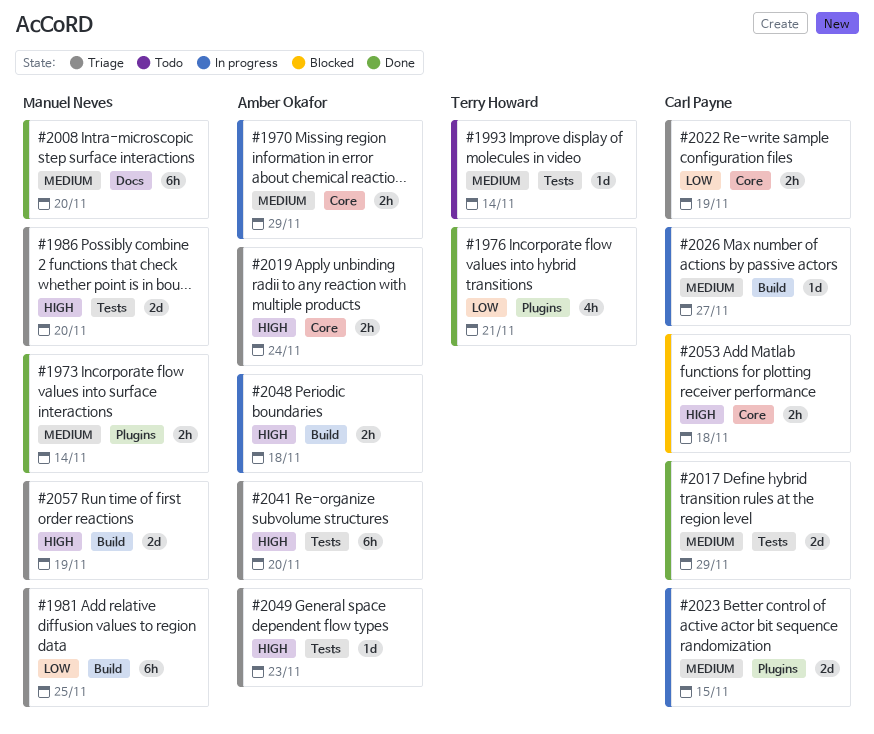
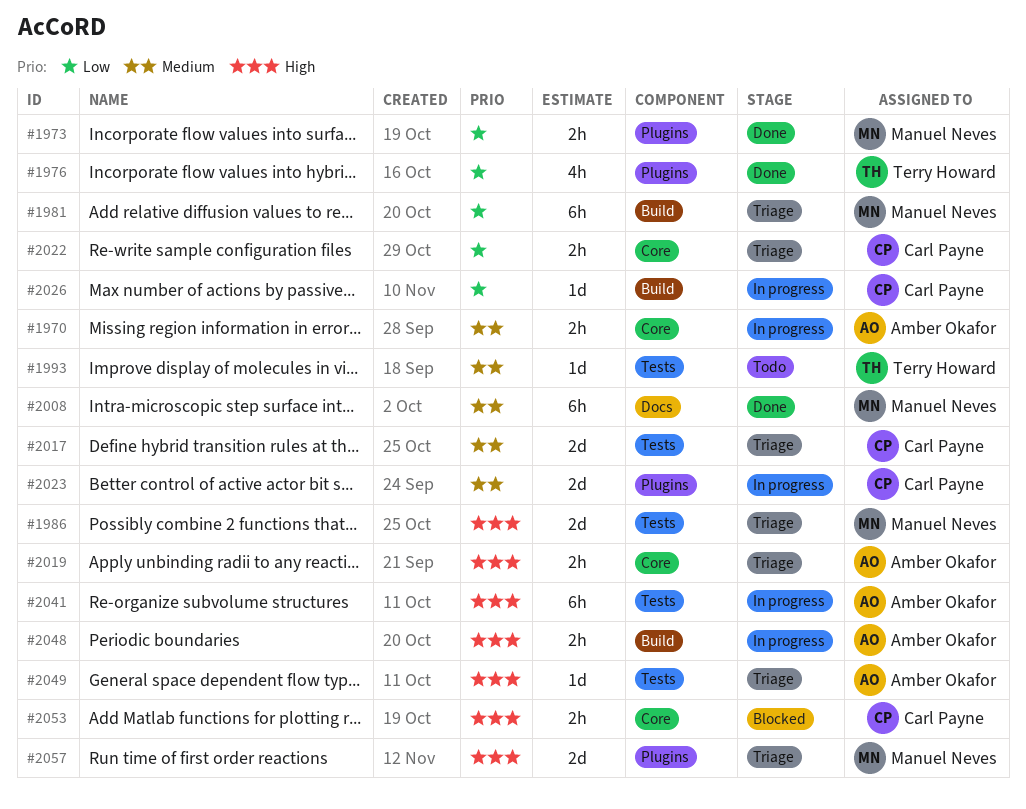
#1973, priority: Medium -> Low
#2017, status: Done -> Triage
#2026, priority: Medium -> Low
#2041, status: Triage -> In progress
#2057, label: Build -> Plugins

